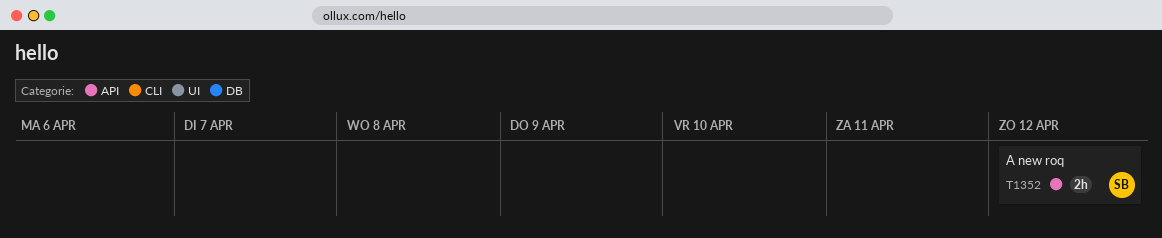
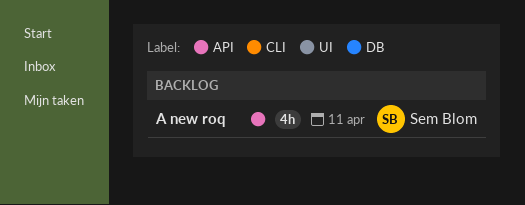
A new roq, estimate: 2h -> 4h
A new roq, due: Apr 12 -> Apr 11

